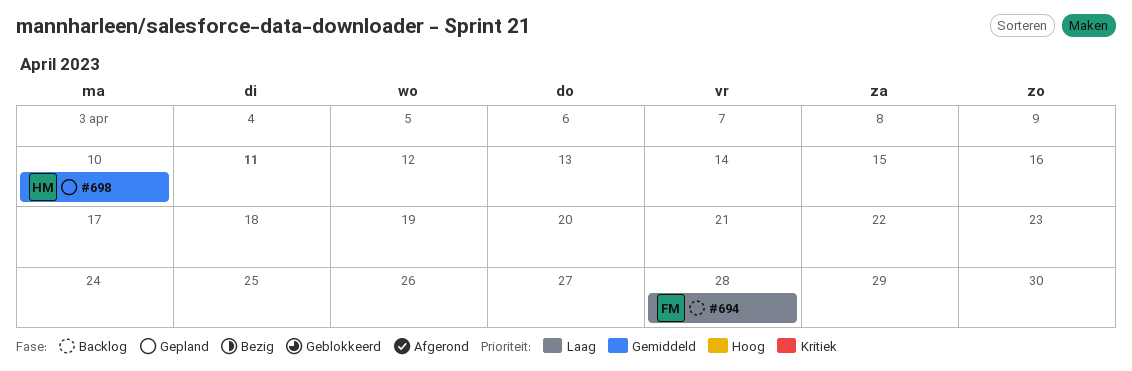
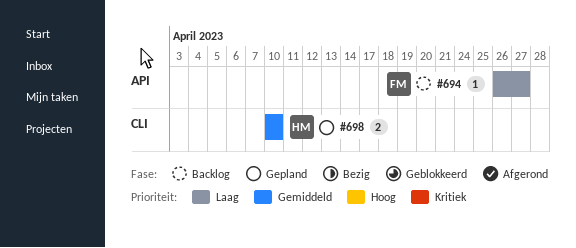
#694, start: Apr 28 -> Apr 26
#694, due: Apr 28 -> Apr 27

